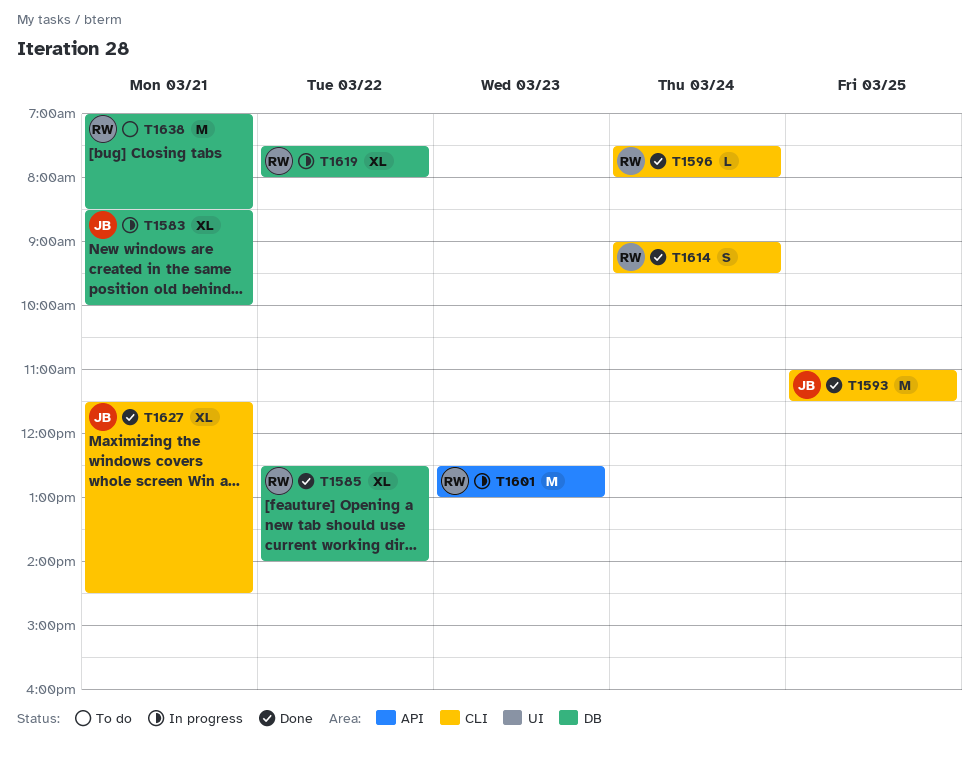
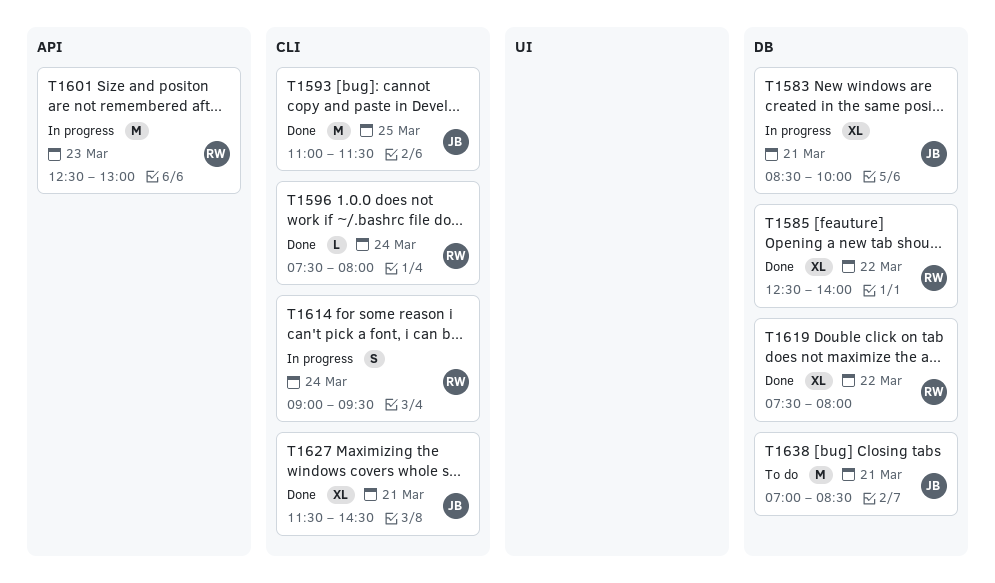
T1614, status: Done -> In progress
T1619, status: In progress -> Done
T1638, owner: RW -> JB

